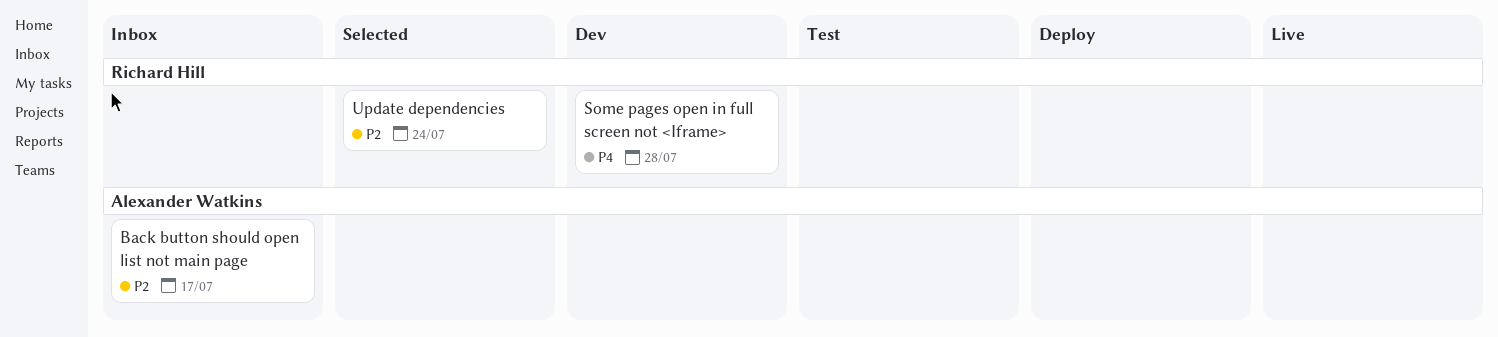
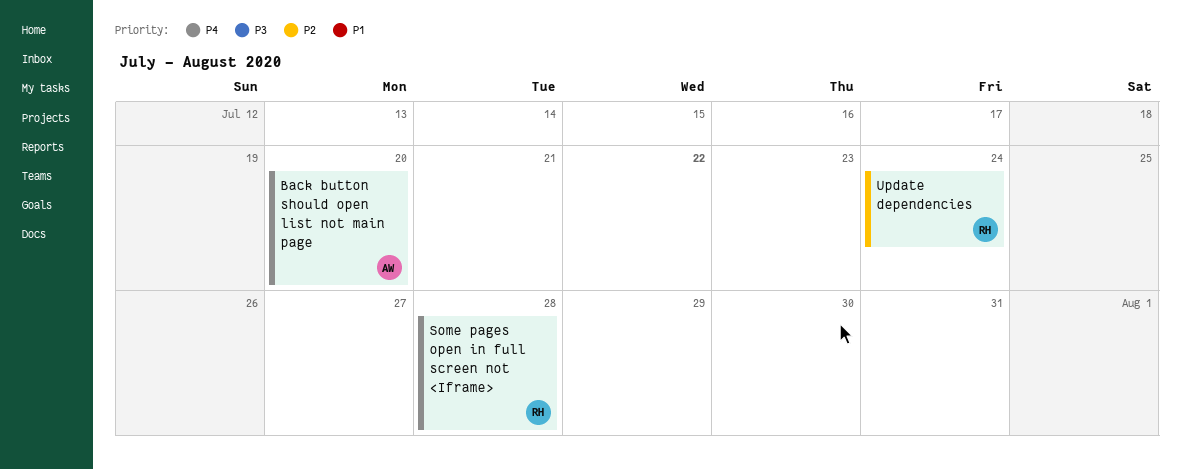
Back button should open list not main page, priority: P2 -> P4
Back button should open list not main page, due: Jul 17 -> Jul 20

